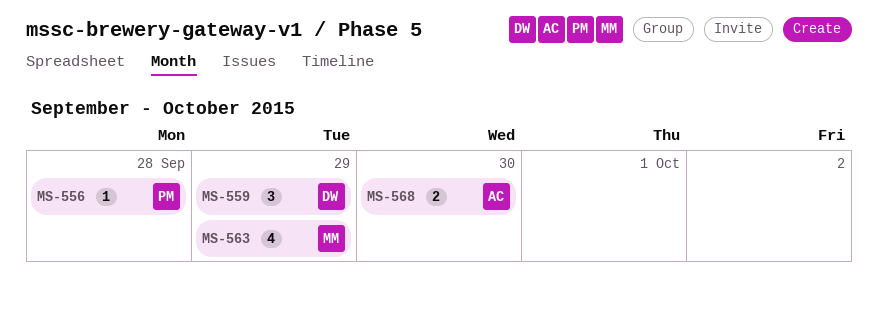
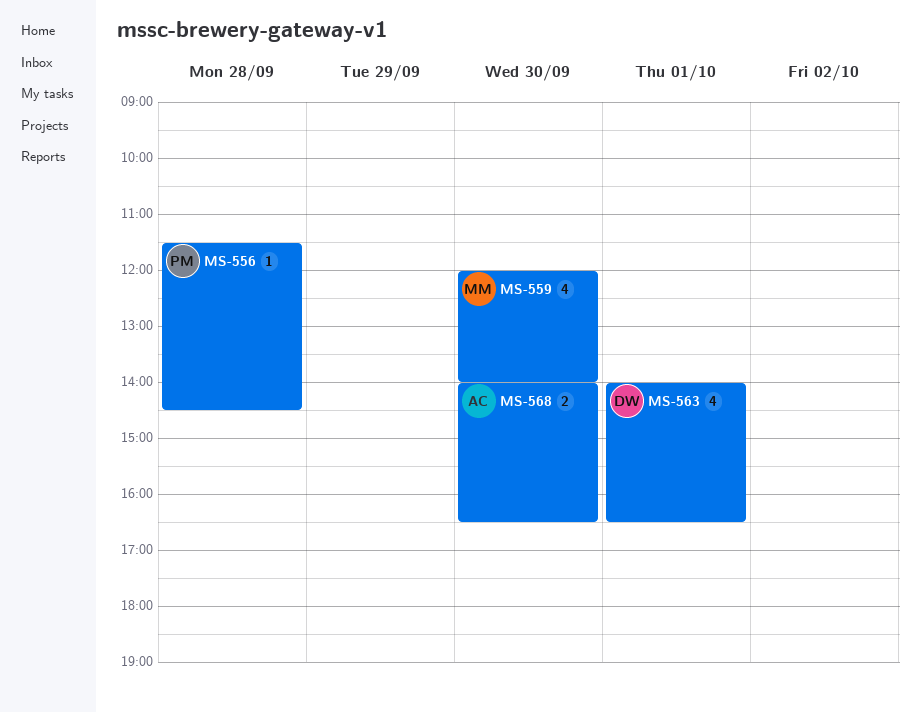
MS-559, owner: DW -> MM
MS-559, estimate: 3 -> 4
MS-559, day: Sep 29 -> Sep 30
MS-563, owner: MM -> DW
MS-563, day: Sep 29 -> Oct 1

